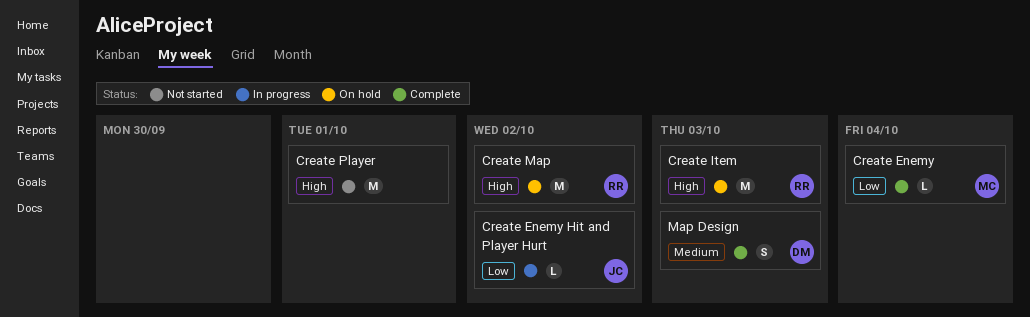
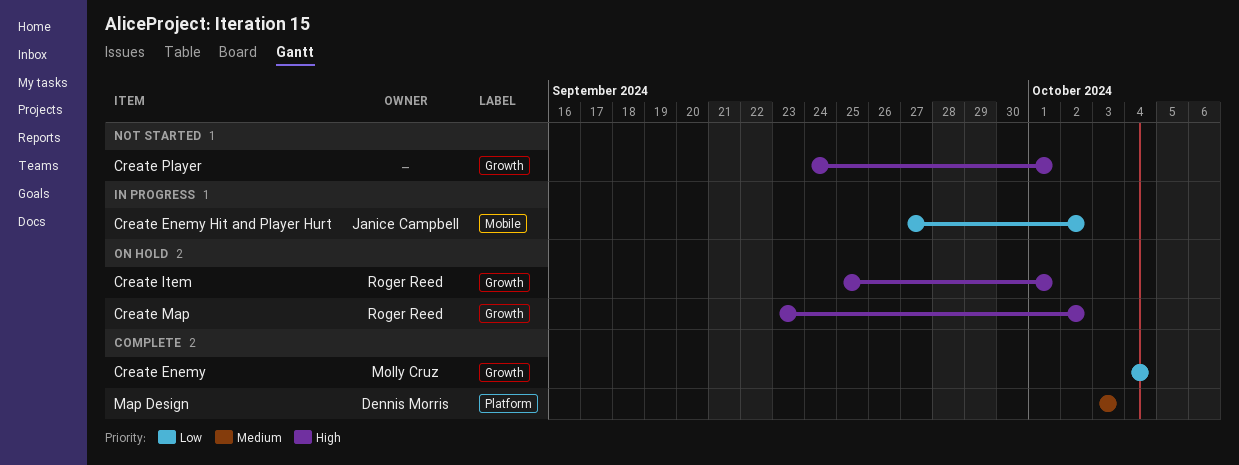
Create Item, due: Oct 3 -> Oct 1

